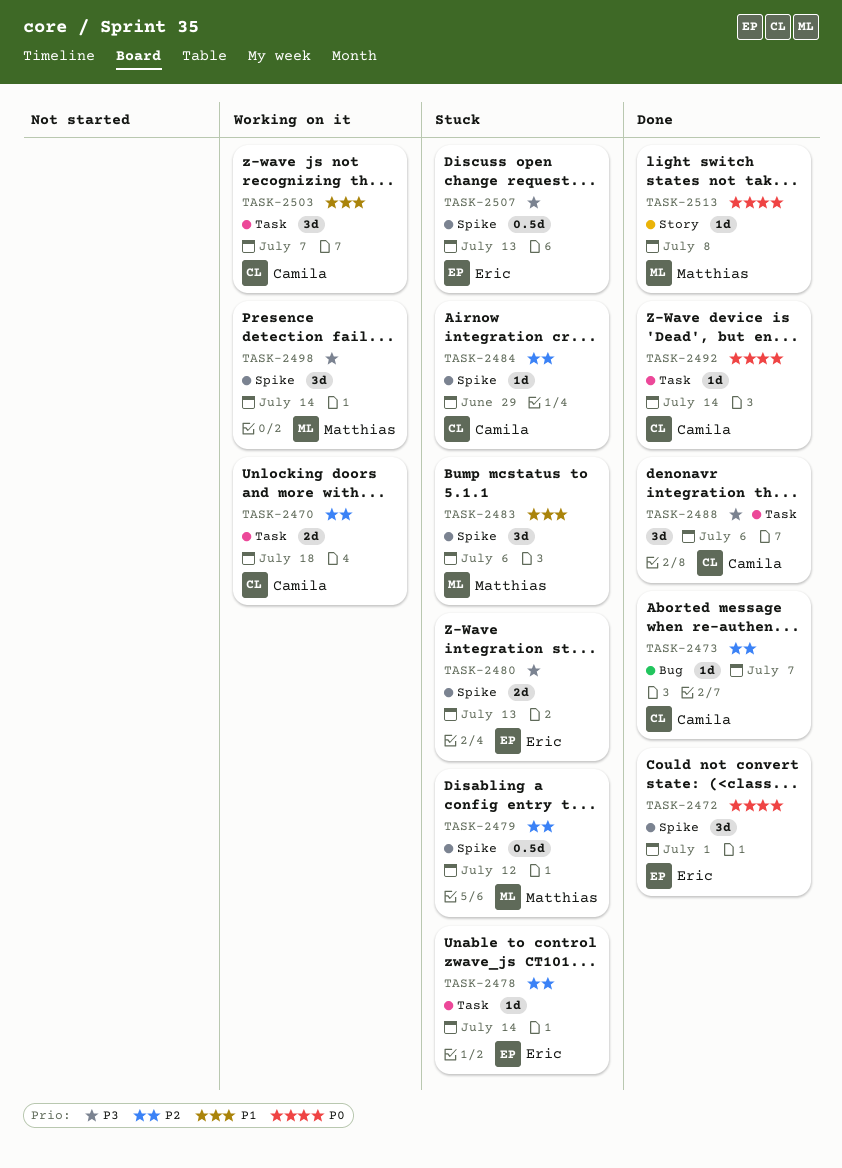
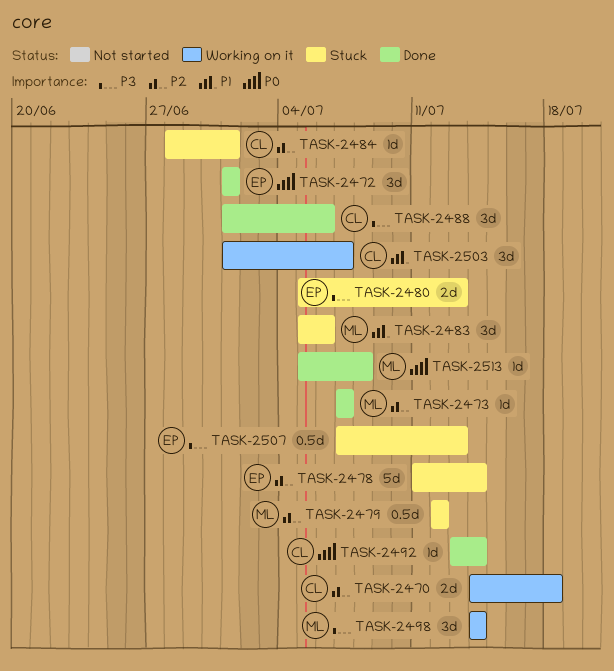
TASK-2473, owner: Camila -> Matthias
TASK-2478, estimate: 1d -> 5d
TASK-2484, due: Jun 29 -> Jul 1

